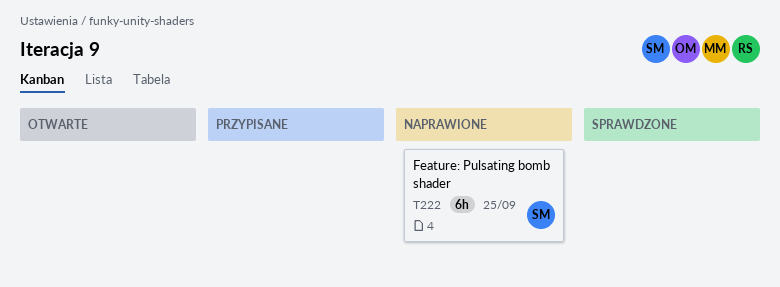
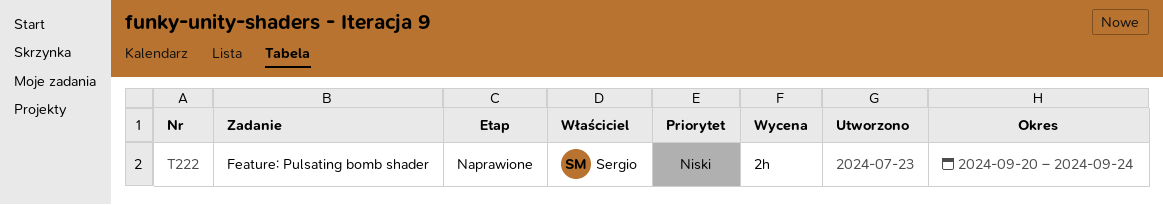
T222, estimate: 6h -> 2h
T222, due: Sep 25 -> Sep 24

